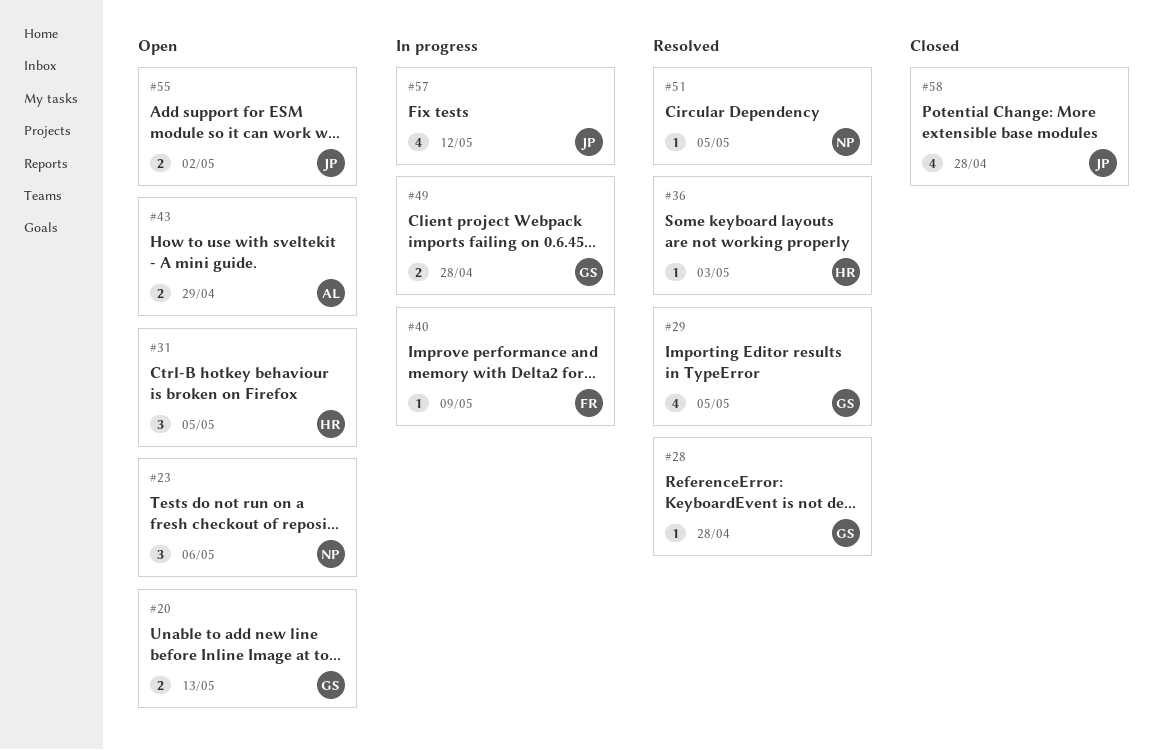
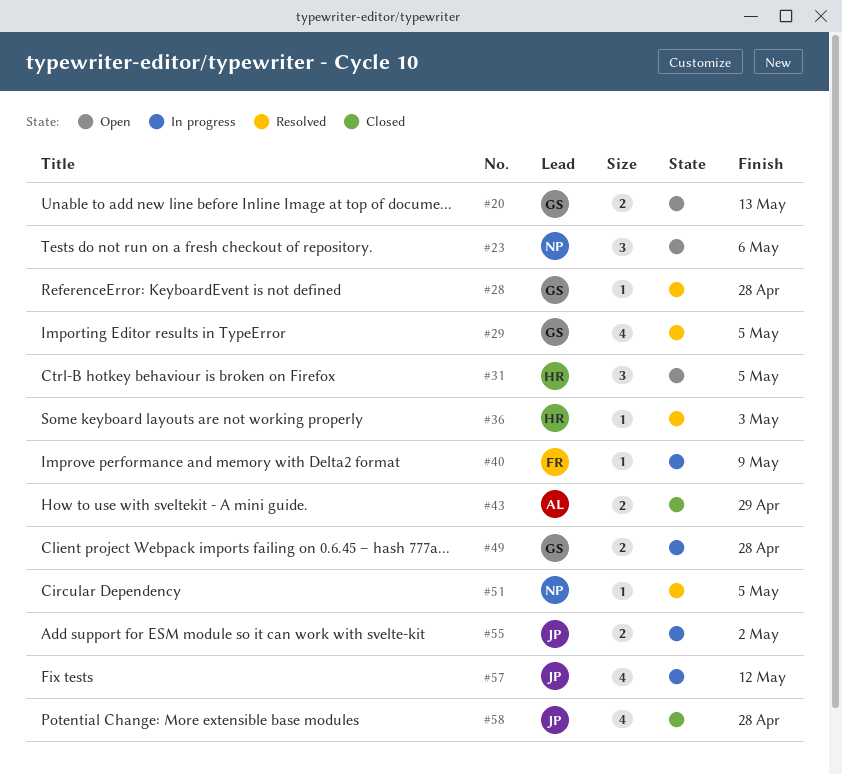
#43, status: Open -> Closed
#55, status: Open -> In progress

